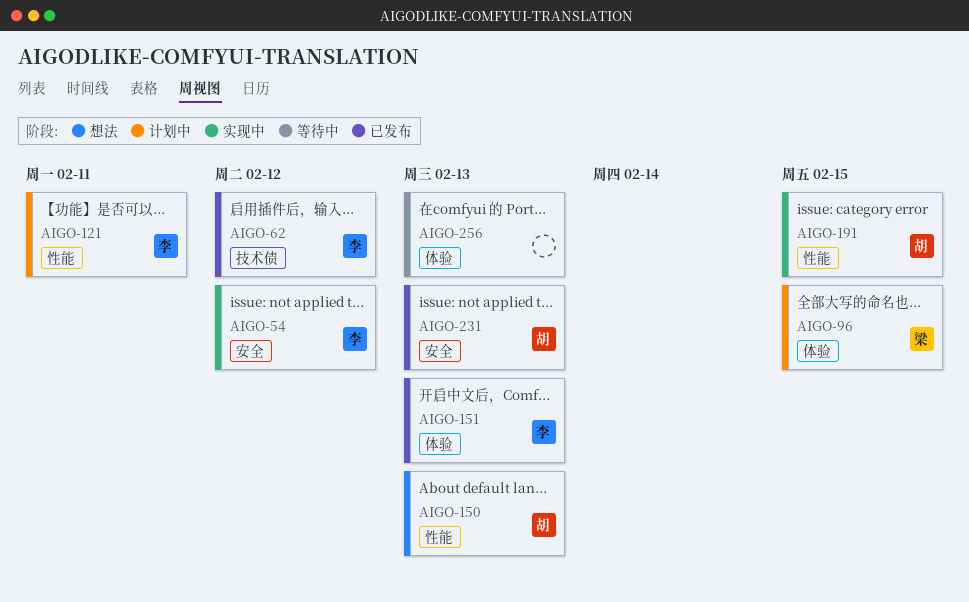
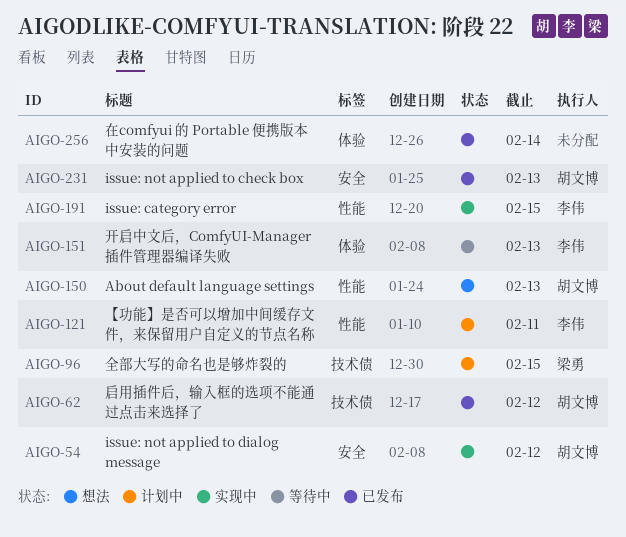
AIGO-54, owner: 李伟 -> 胡文博
AIGO-62, owner: 李伟 -> 胡文博
AIGO-96, label: 体验 -> 技术债
AIGO-151, status: 已发布 -> 等待中
AIGO-191, owner: 胡文博 -> 李伟
AIGO-256, status: 等待中 -> 已发布
AIGO-256, due: Feb 13 -> Feb 14

